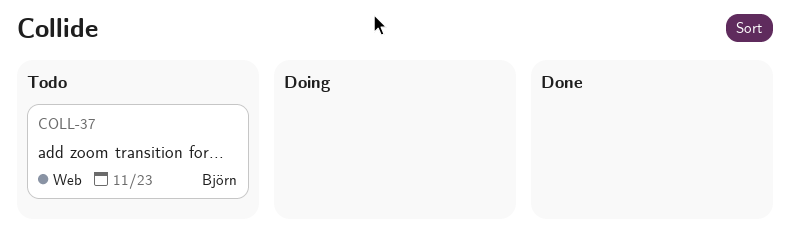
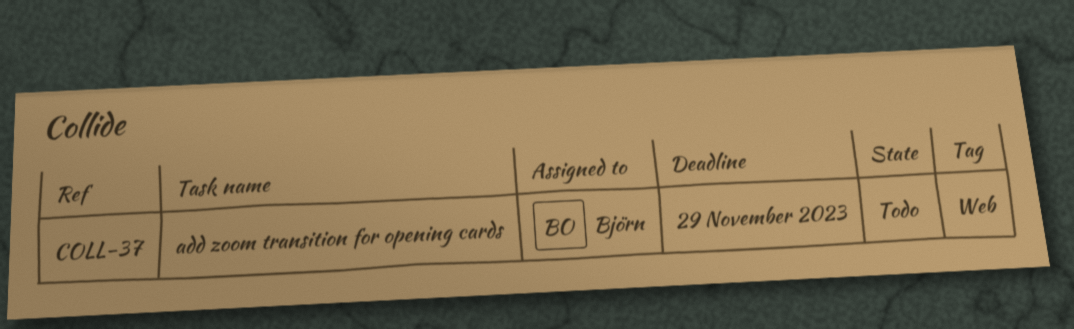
COLL-37, due: Nov 23 -> Nov 29

